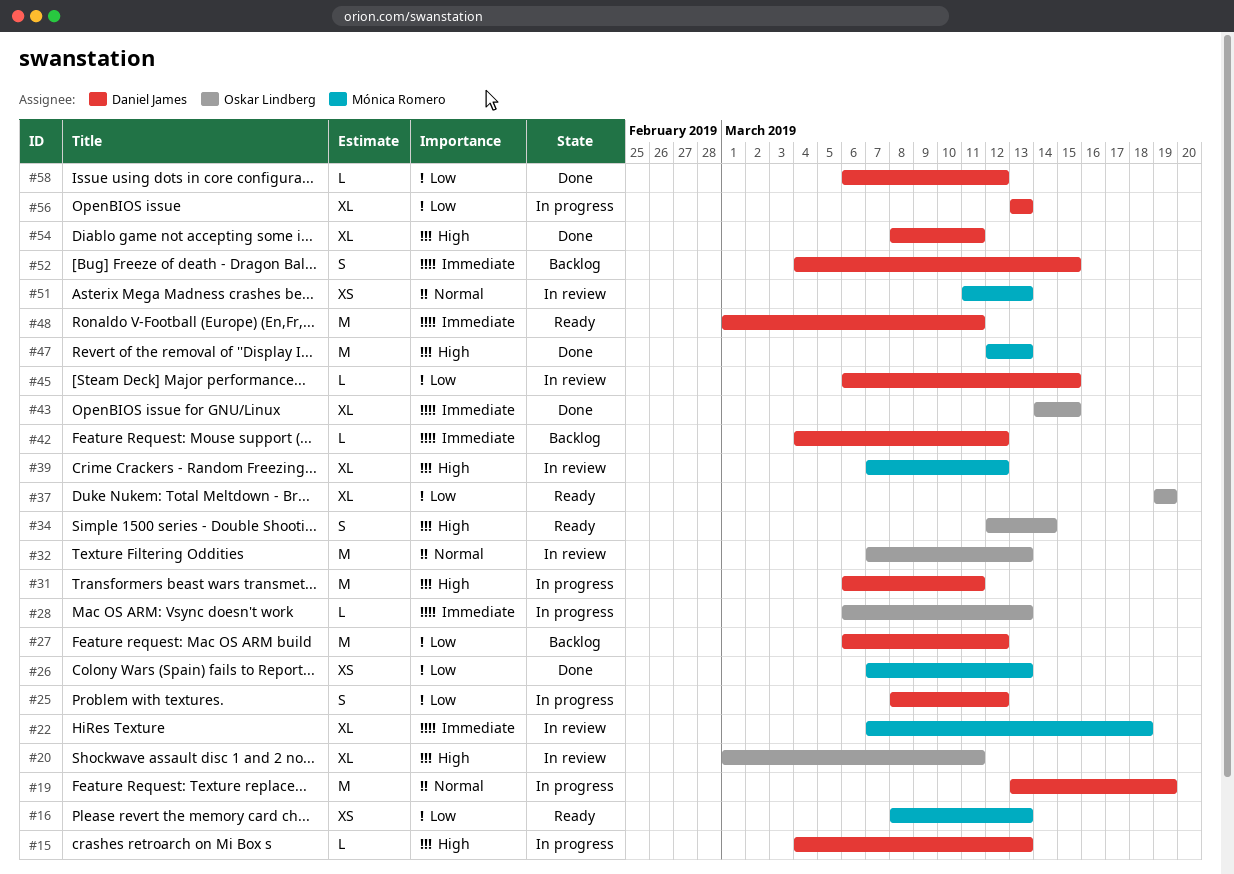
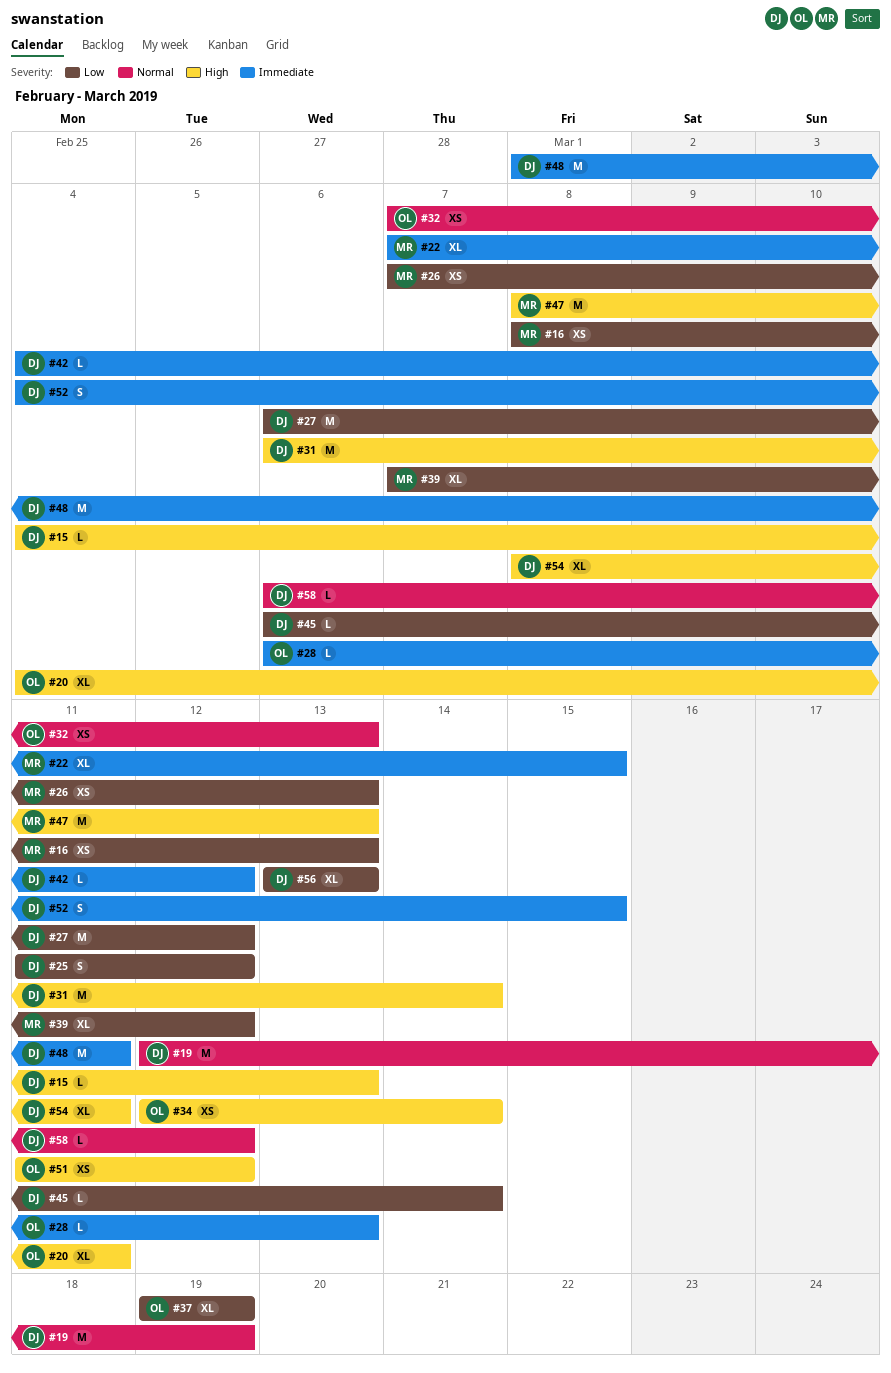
#19, start: Mar 13 -> Mar 12
#20, start: Mar 1 -> Mar 4
#22, due: Mar 18 -> Mar 15
#25, start: Mar 8 -> Mar 11
#31, due: Mar 11 -> Mar 14
#32, estimate: M -> XS
#34, estimate: S -> XS
#39, priority: High -> Low
#43: present -> none
#45, due: Mar 15 -> Mar 14
#47, start: Mar 12 -> Mar 8
#51, owner: Mónica Romero -> Oskar Lindberg
#51, priority: Normal -> High
#51, due: Mar 13 -> Mar 12
#58, priority: Low -> Normal

